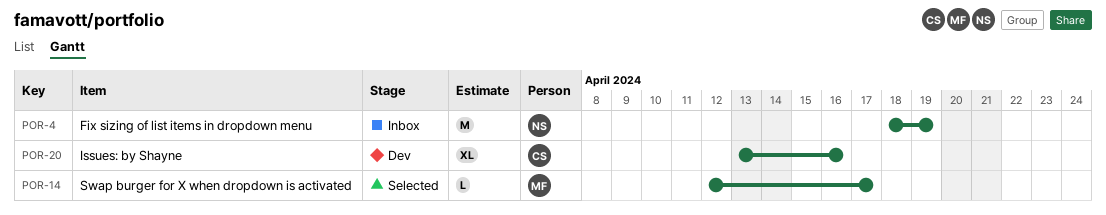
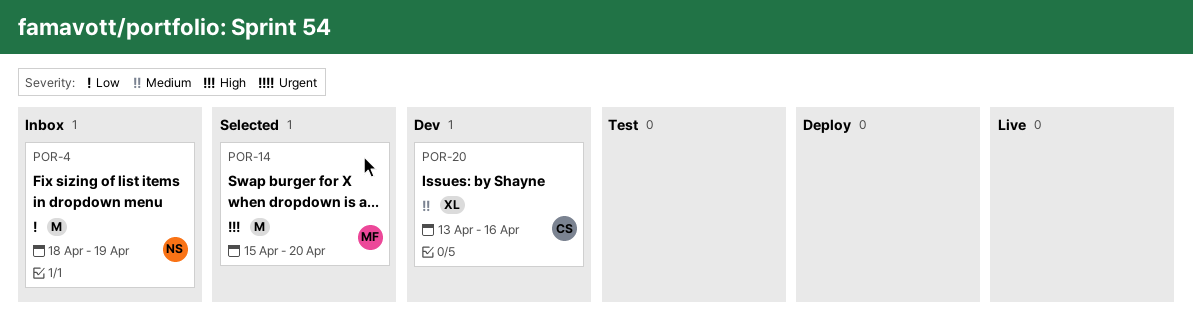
POR-14, estimate: L -> M
POR-14, start: Apr 12 -> Apr 15
POR-14, due: Apr 17 -> Apr 20

